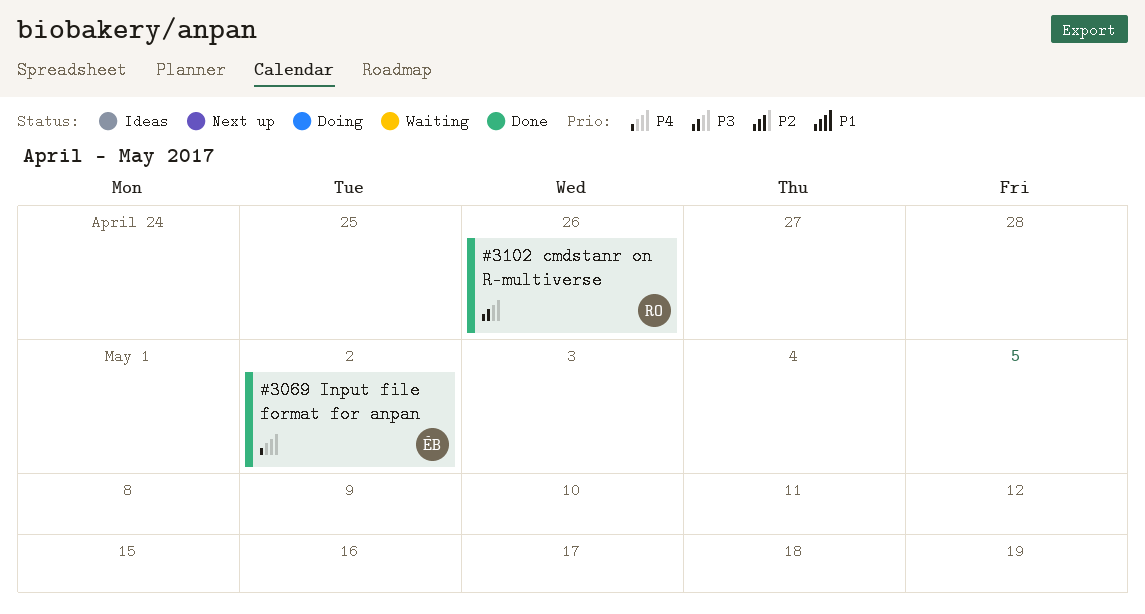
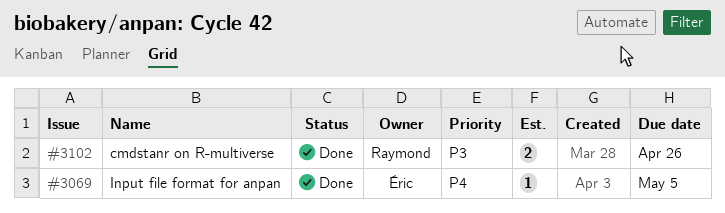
#3069, due: May 2 -> May 5

